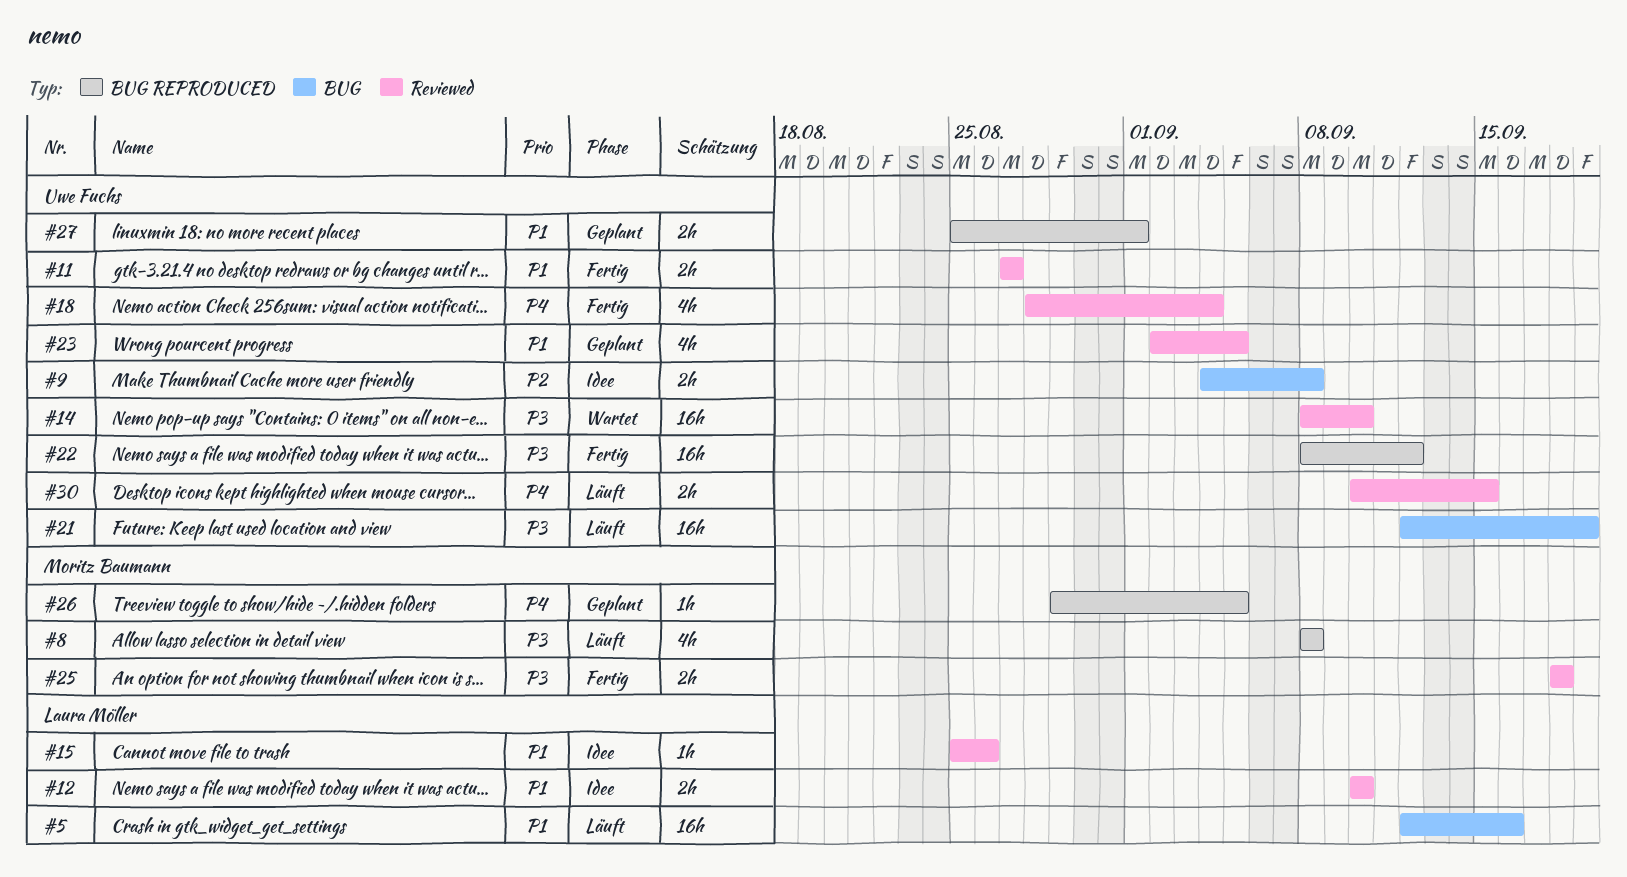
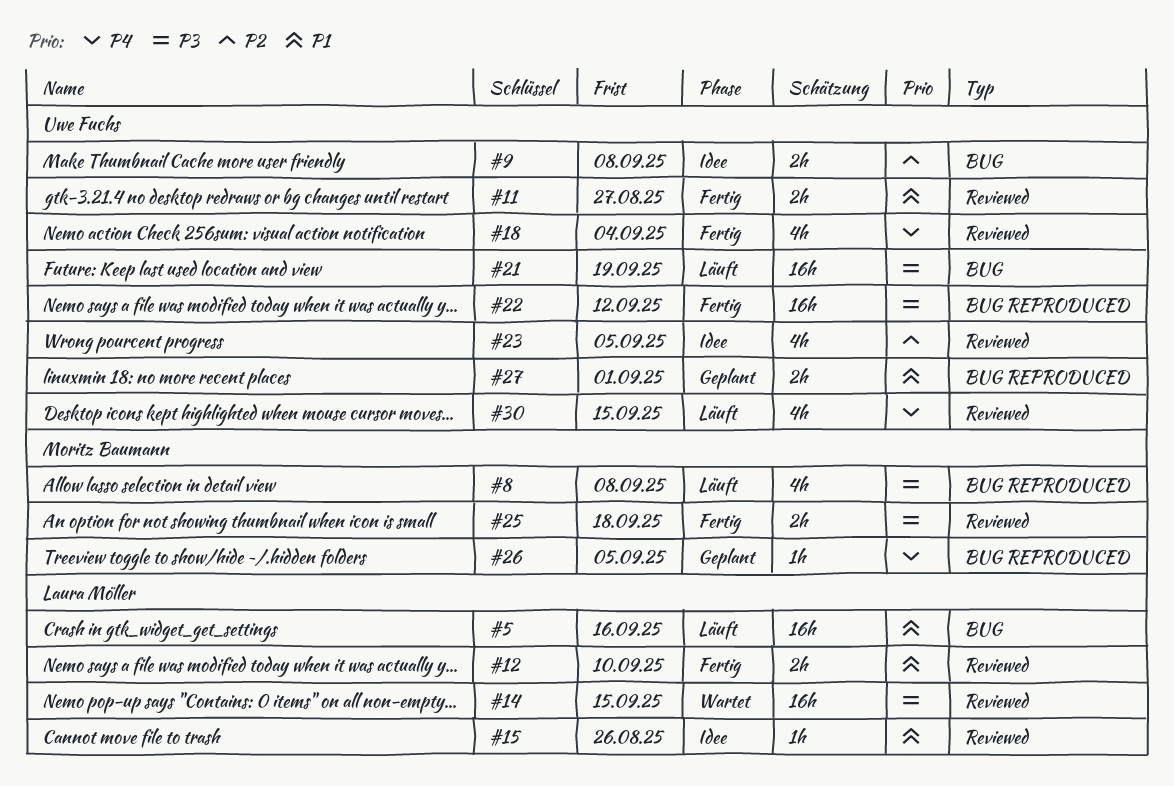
#12, status: Idee -> Fertig
#14, owner: Uwe Fuchs -> Laura Möller
#14, due: Sep 10 -> Sep 15
#23, status: Geplant -> Idee
#23, priority: P1 -> P2
#30, estimate: 2h -> 4h

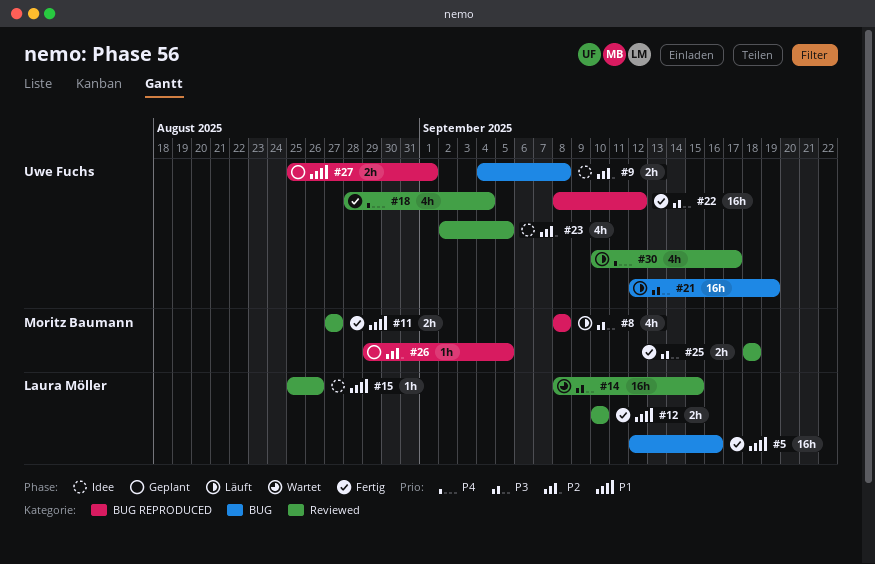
#5, status: Läuft -> Fertig
#11, owner: Uwe Fuchs -> Moritz Baumann
#26, priority: P4 -> P2
#30, due: Sep 15 -> Sep 17

